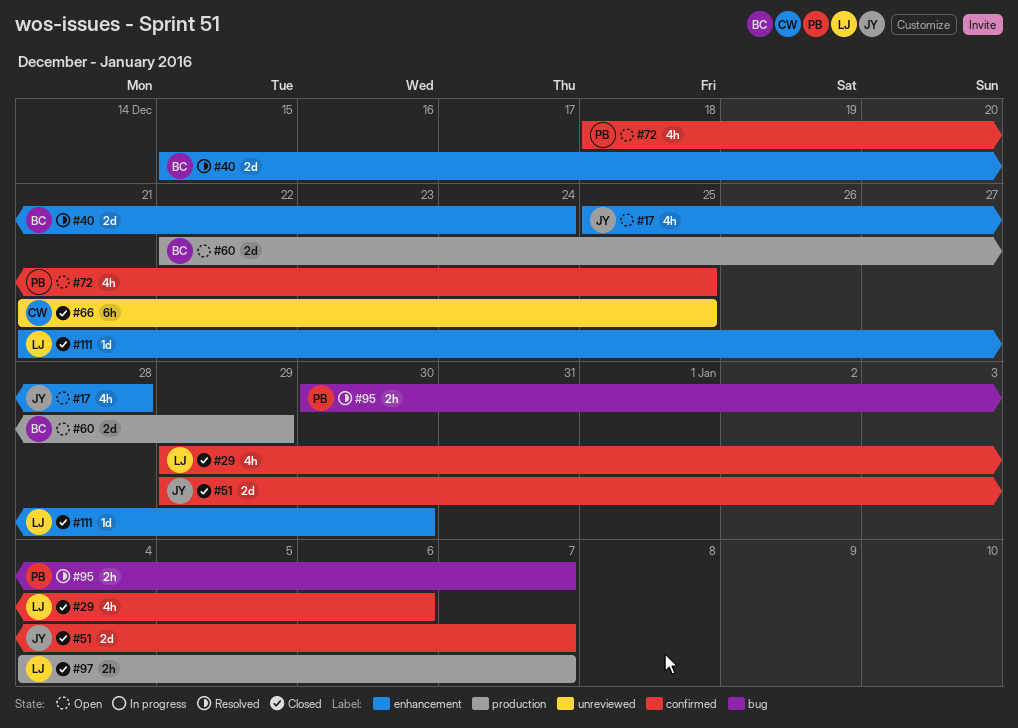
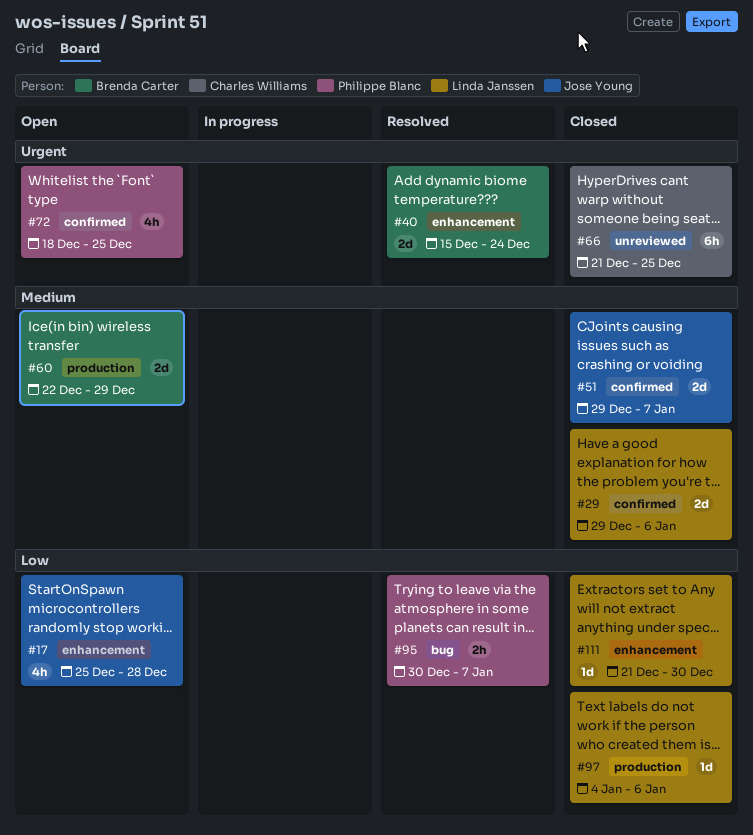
#29, estimate: 4h -> 2d
#97, estimate: 2h -> 1d
#97, due: Jan 7 -> Jan 6

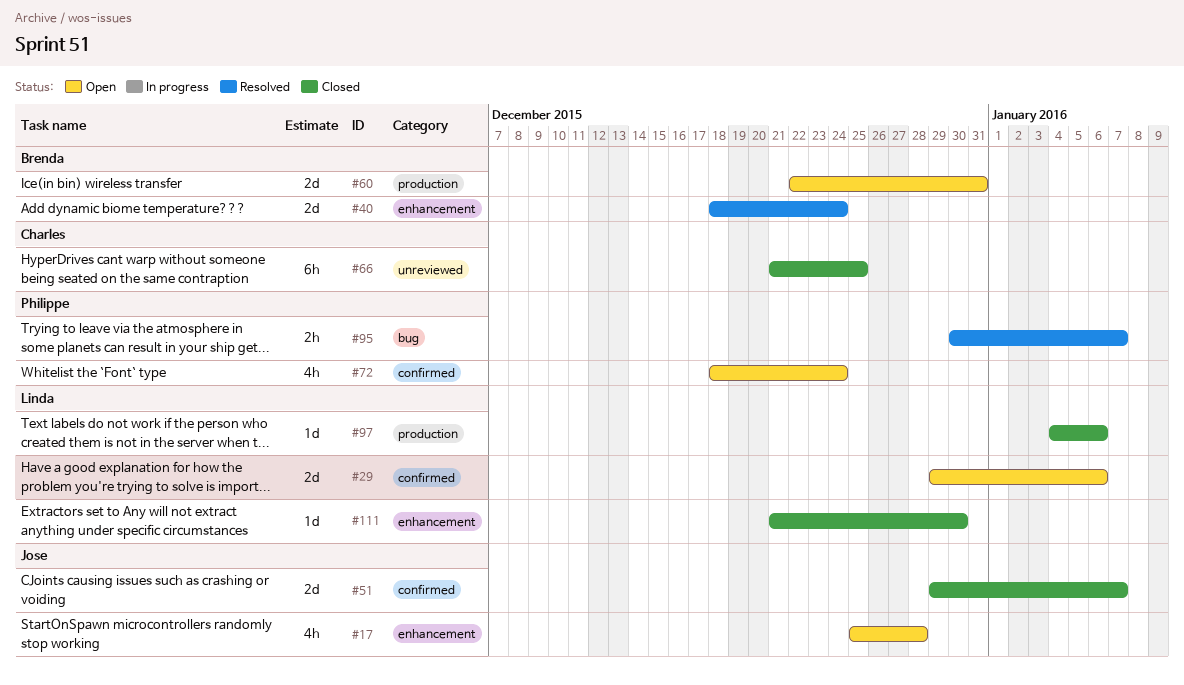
#29, status: Closed -> Open
#40, start: Dec 15 -> Dec 18
#60, due: Dec 29 -> Dec 31
#72, due: Dec 25 -> Dec 24

